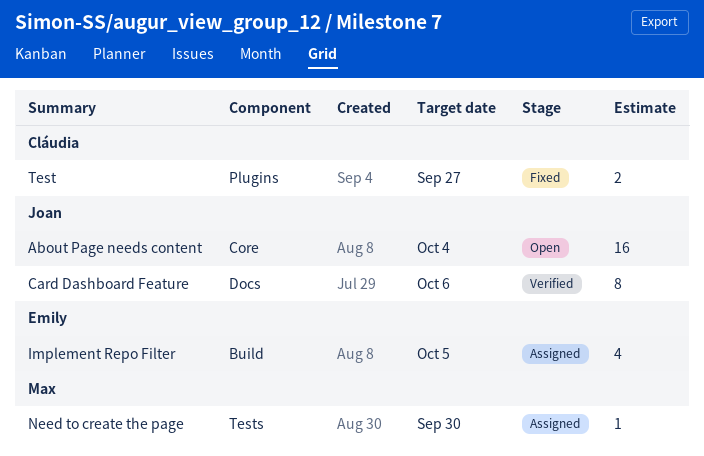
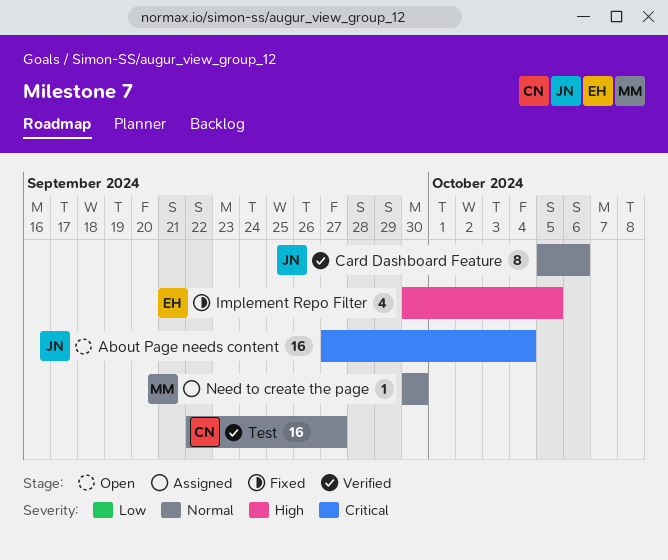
Implement Repo Filter, status: Assigned -> Fixed
Test, status: Fixed -> Verified
Test, estimate: 2 -> 16

